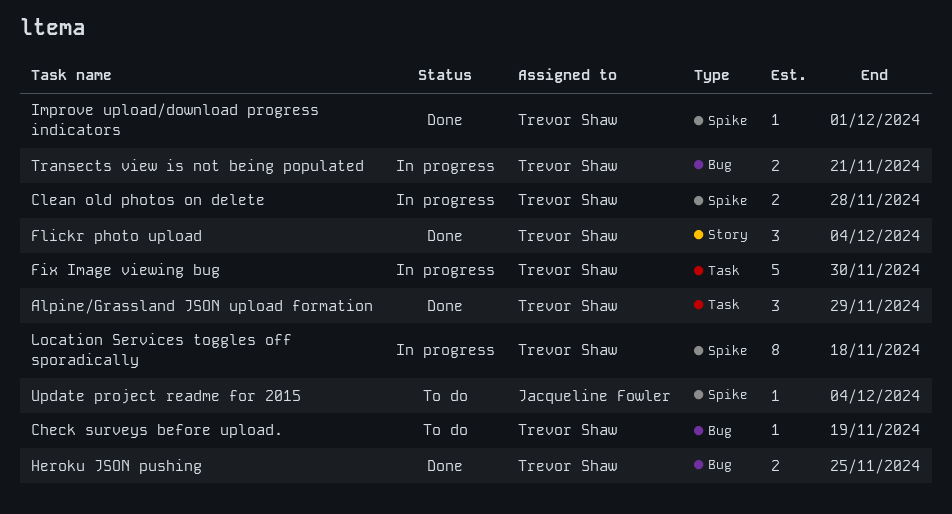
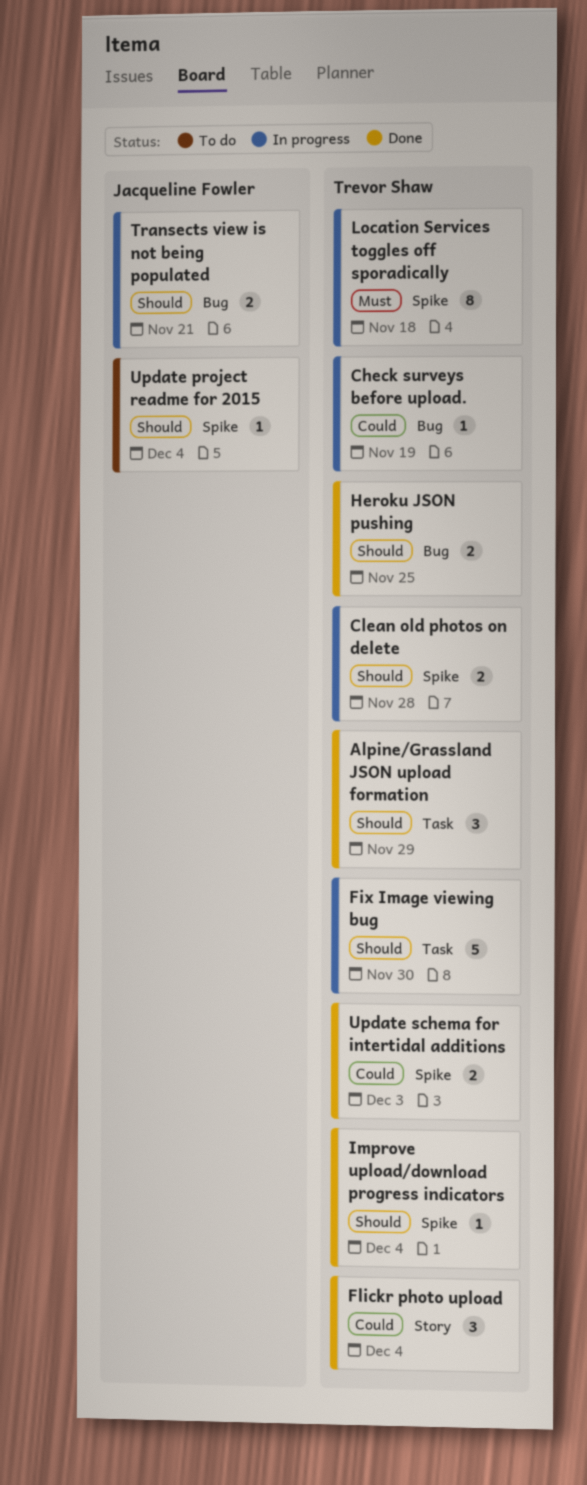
Check surveys before upload., status: To do -> In progress
Improve upload/download progress indicators, due: Dec 1 -> Dec 4
Transects view is not being populated, owner: Trevor Shaw -> Jacqueline Fowler
Update schema for intertidal additions: none -> present

